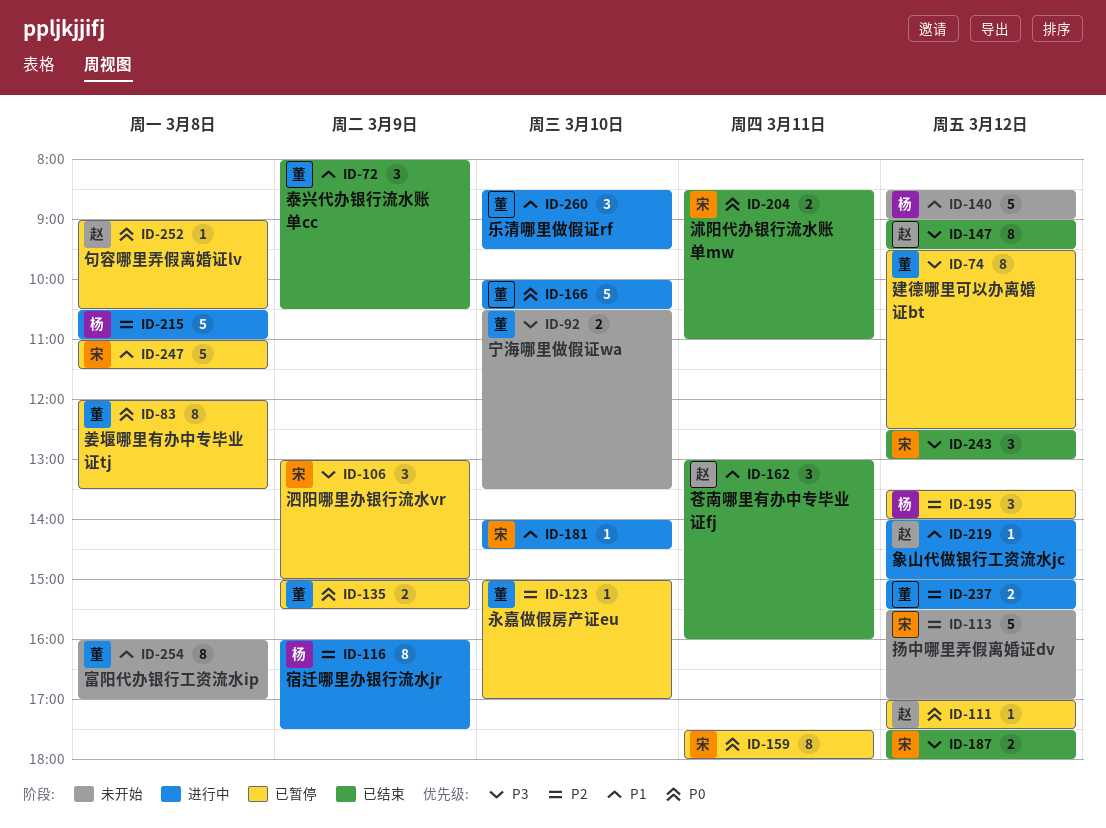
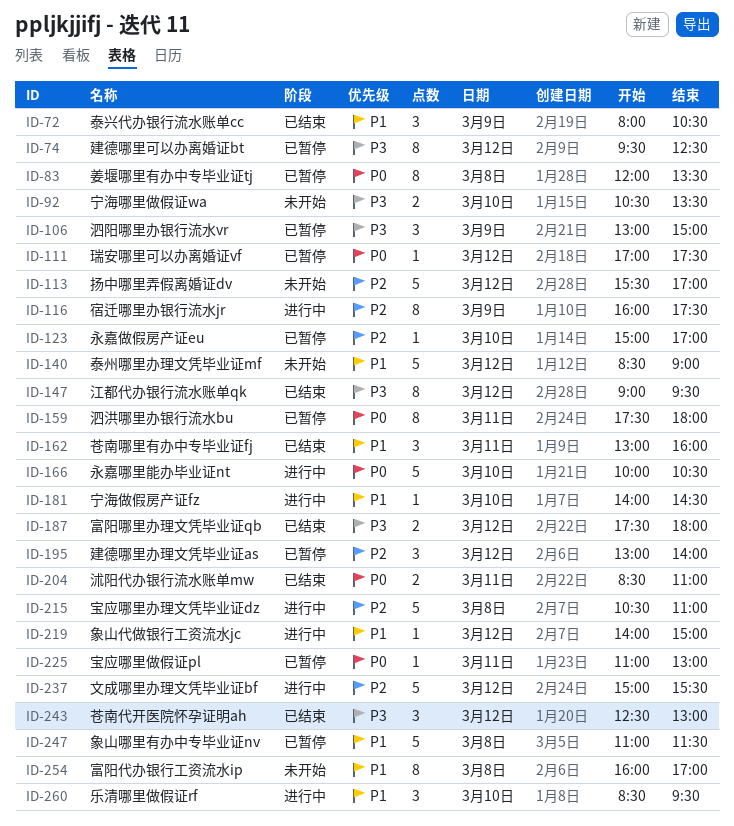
ID-135: present -> none
ID-195, begins: 13:30 -> 13:00
ID-225: none -> present
ID-237, estimate: 2 -> 5
ID-252: present -> none

